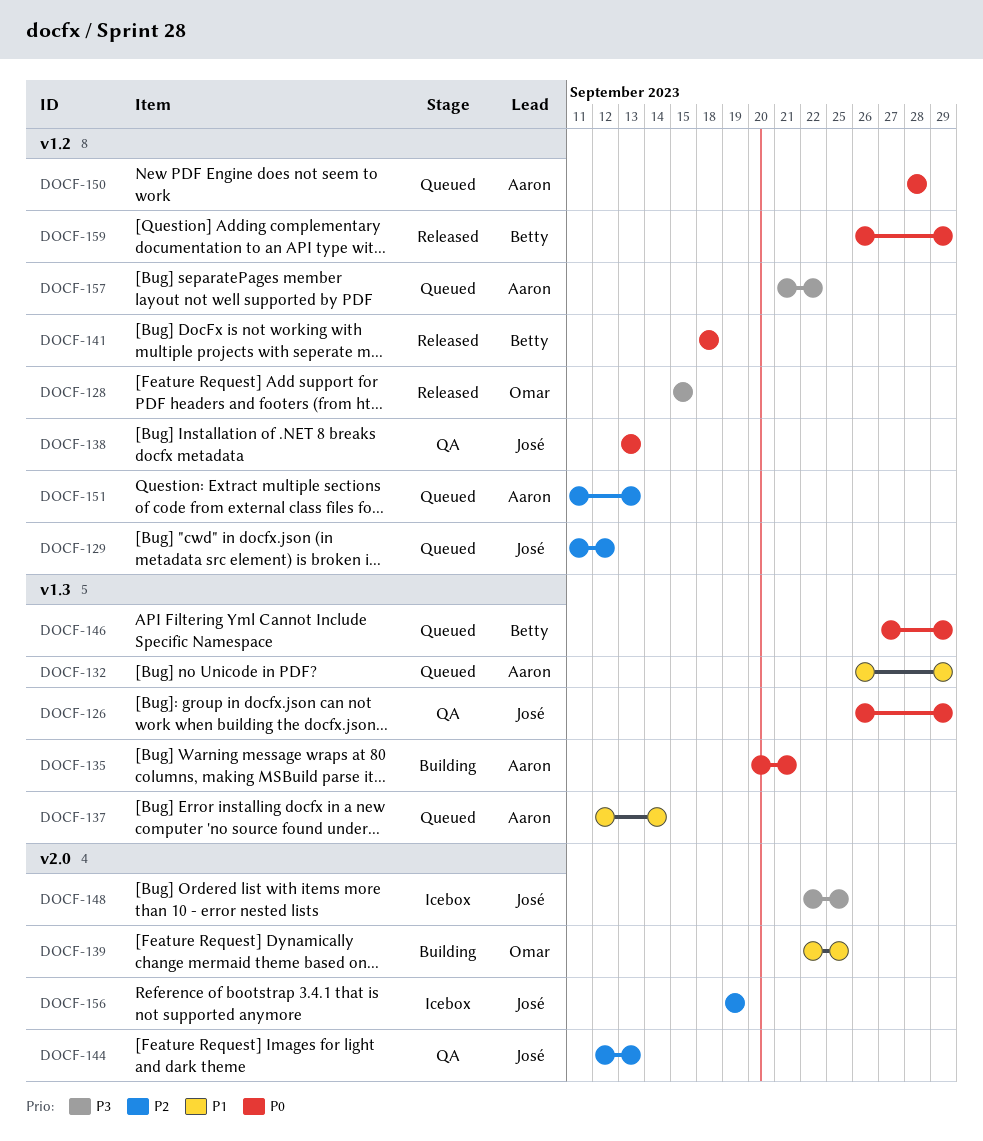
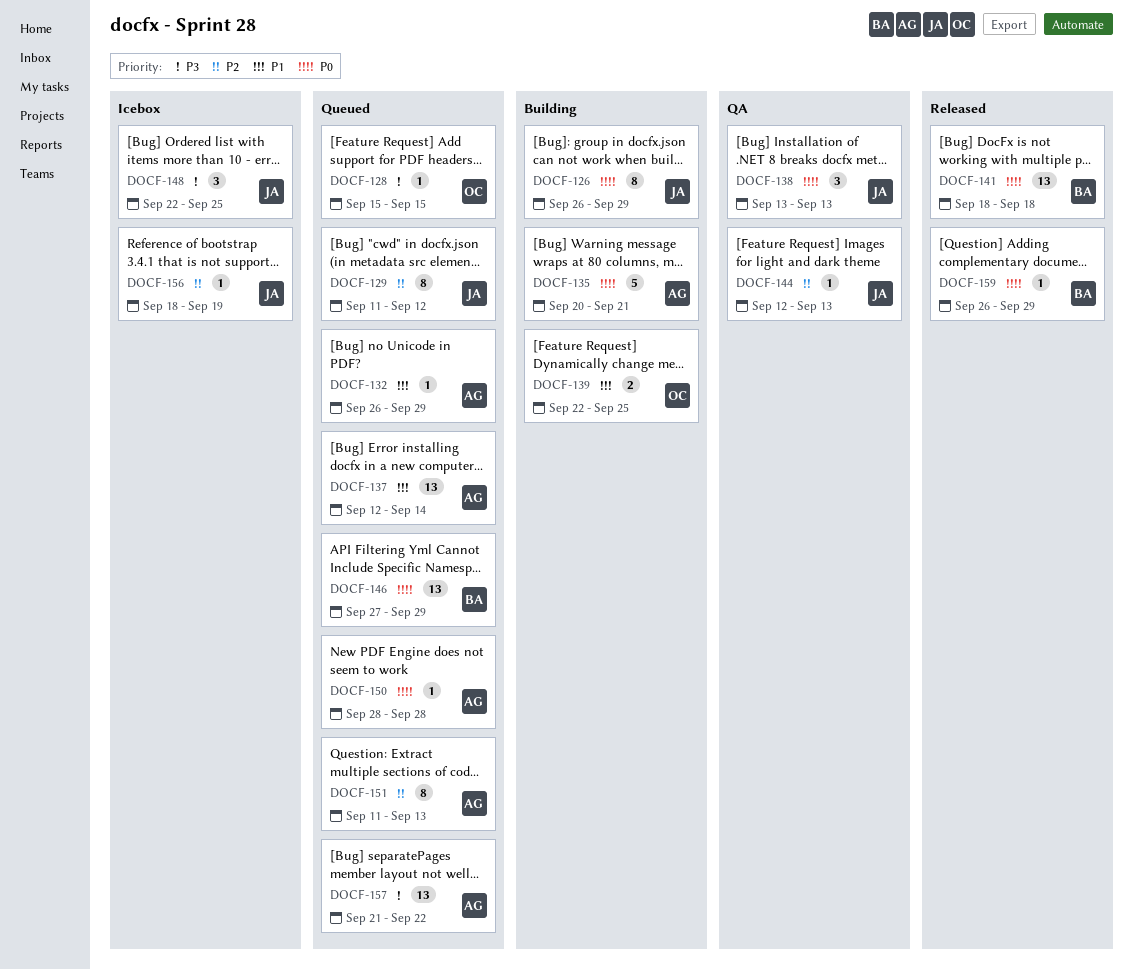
DOCF-126, status: QA -> Building
DOCF-128, status: Released -> Queued
DOCF-156, start: Sep 19 -> Sep 18

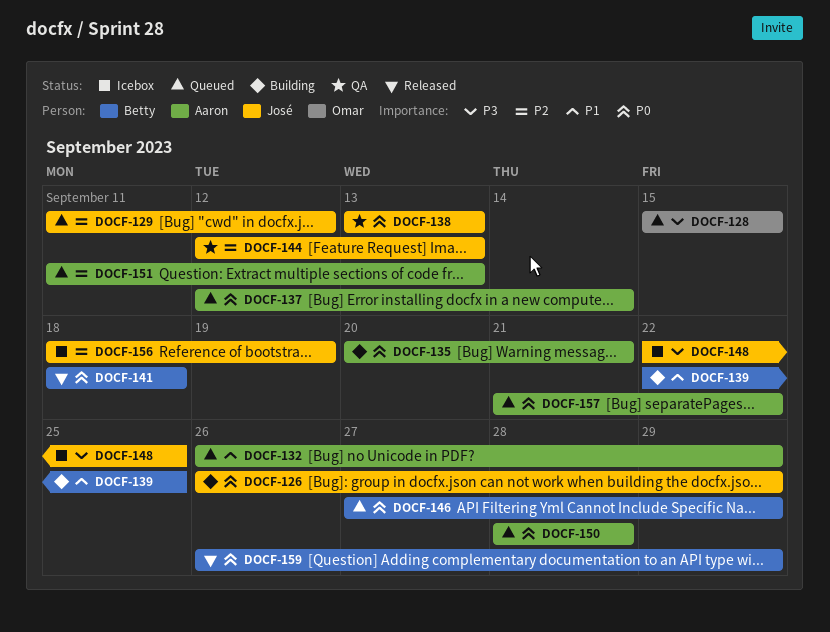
DOCF-137, priority: P1 -> P0
DOCF-139, owner: Omar -> Betty
DOCF-157, priority: P3 -> P0

